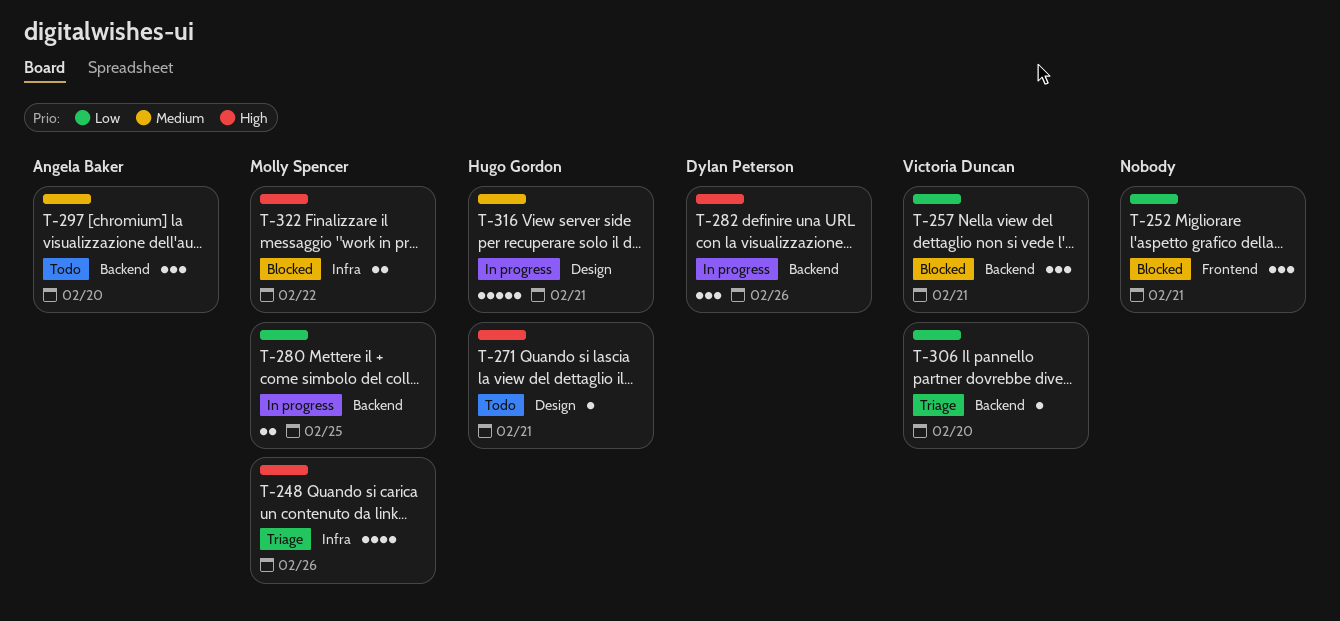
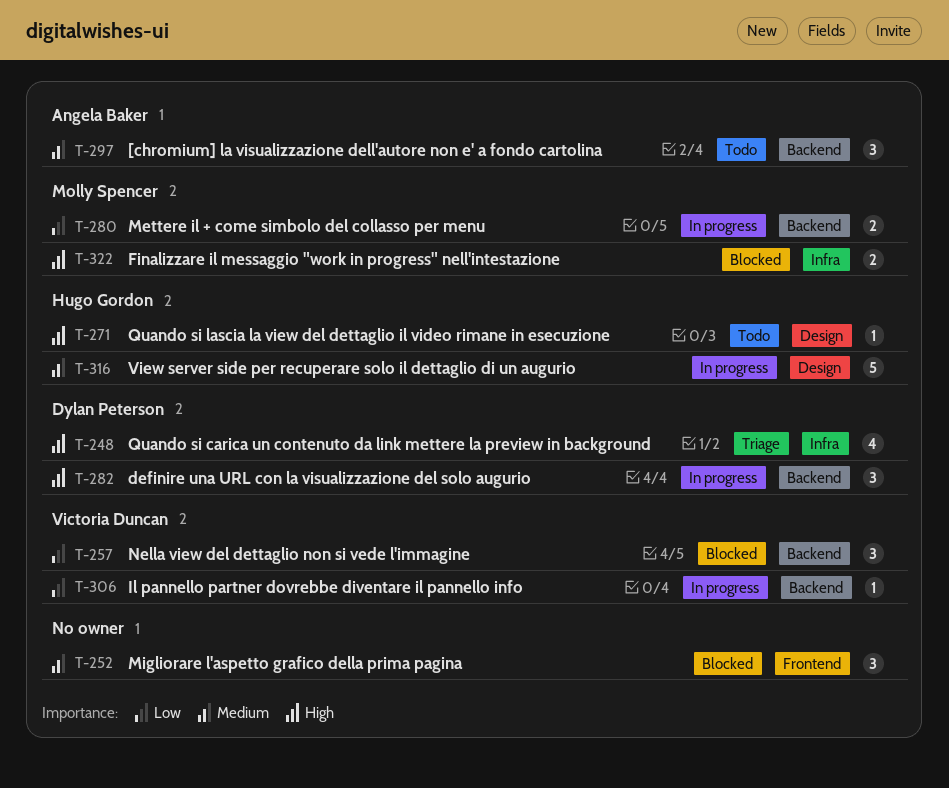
T-248, owner: Molly Spencer -> Dylan Peterson
T-252, priority: Low -> Medium
T-306, status: Triage -> In progress

